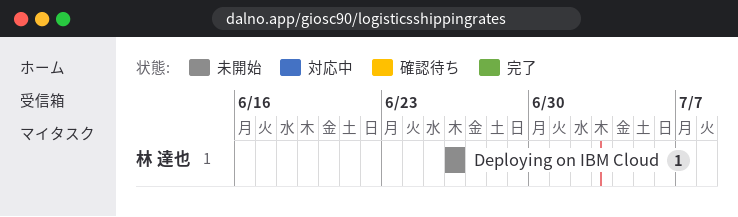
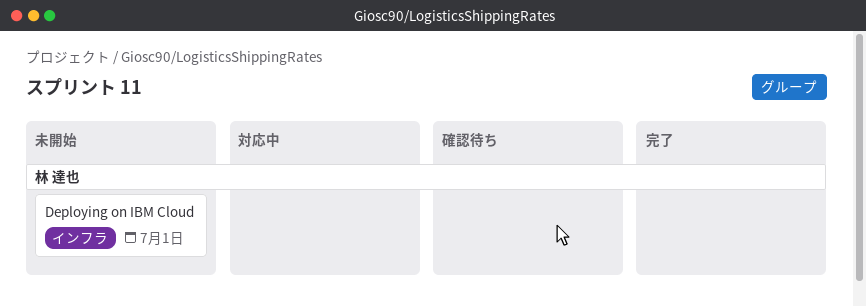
Deploying on IBM Cloud, due: Jun 26 -> Jul 1

